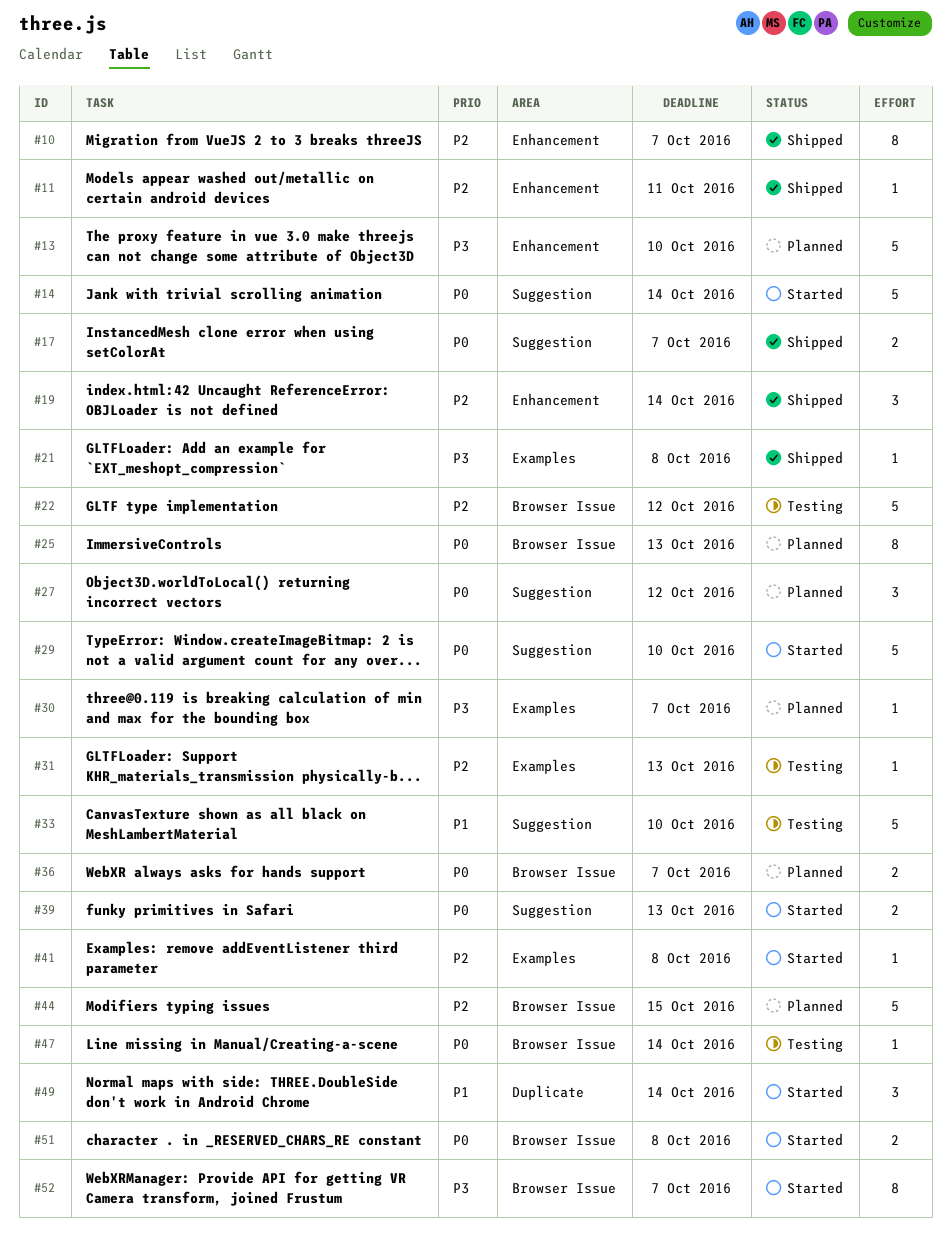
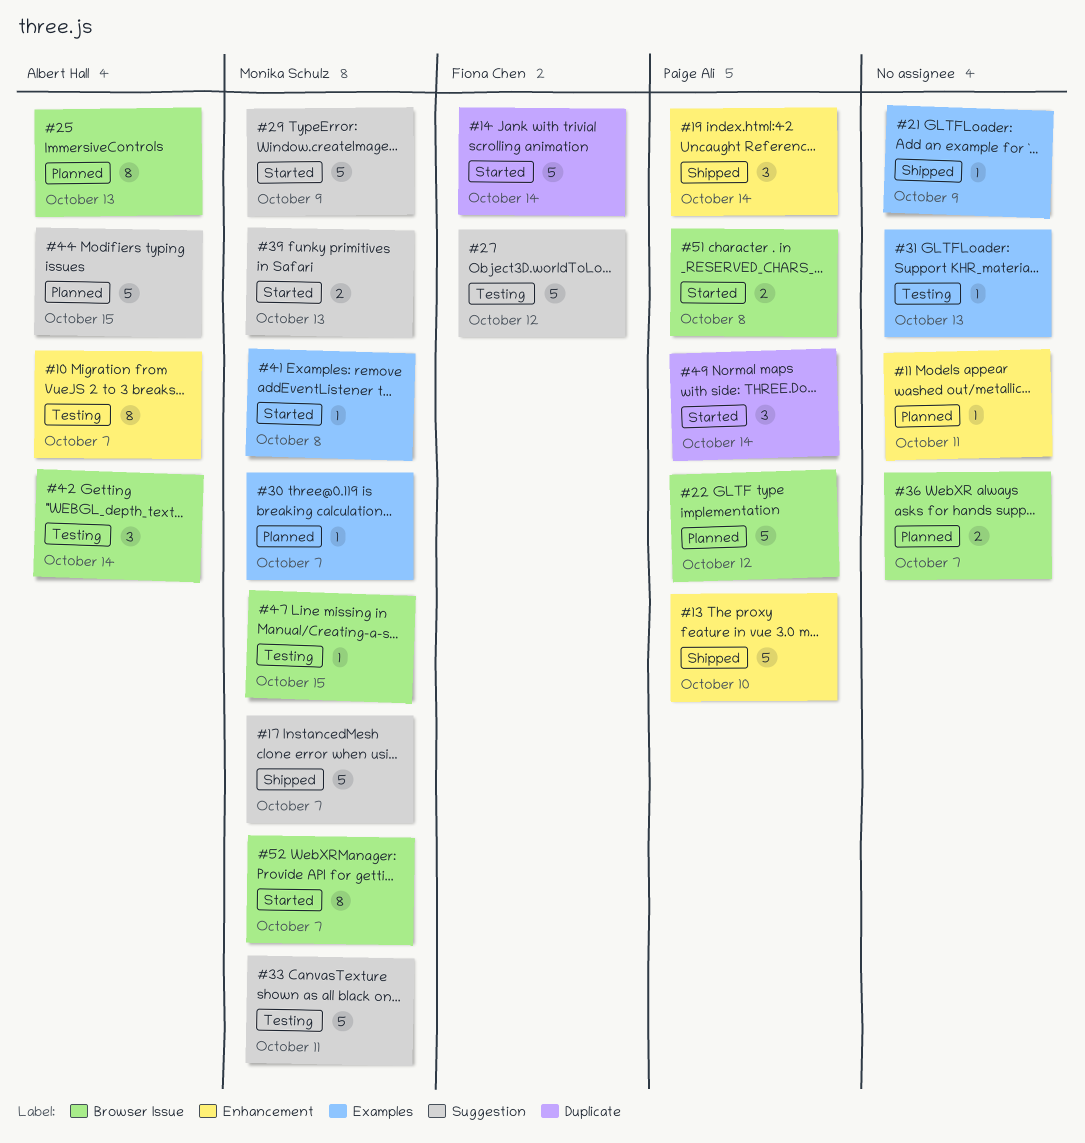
#10, status: Shipped -> Testing
#11, status: Shipped -> Planned
#13, status: Planned -> Shipped
#14, label: Suggestion -> Duplicate
#17, estimate: 2 -> 5
#21, due: Oct 8 -> Oct 9
#22, status: Testing -> Planned
#27, status: Planned -> Testing
#27, estimate: 3 -> 5
#29, due: Oct 10 -> Oct 9
#33, due: Oct 10 -> Oct 11
#42: none -> present
#44, label: Browser Issue -> Suggestion
#47, due: Oct 14 -> Oct 15

